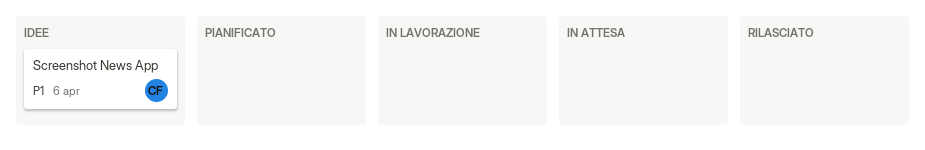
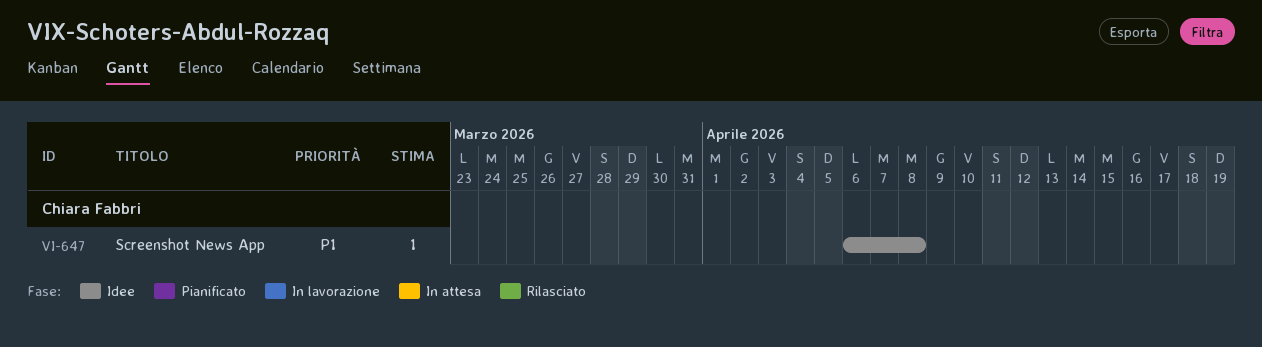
Screenshot News App, due: Apr 6 -> Apr 8

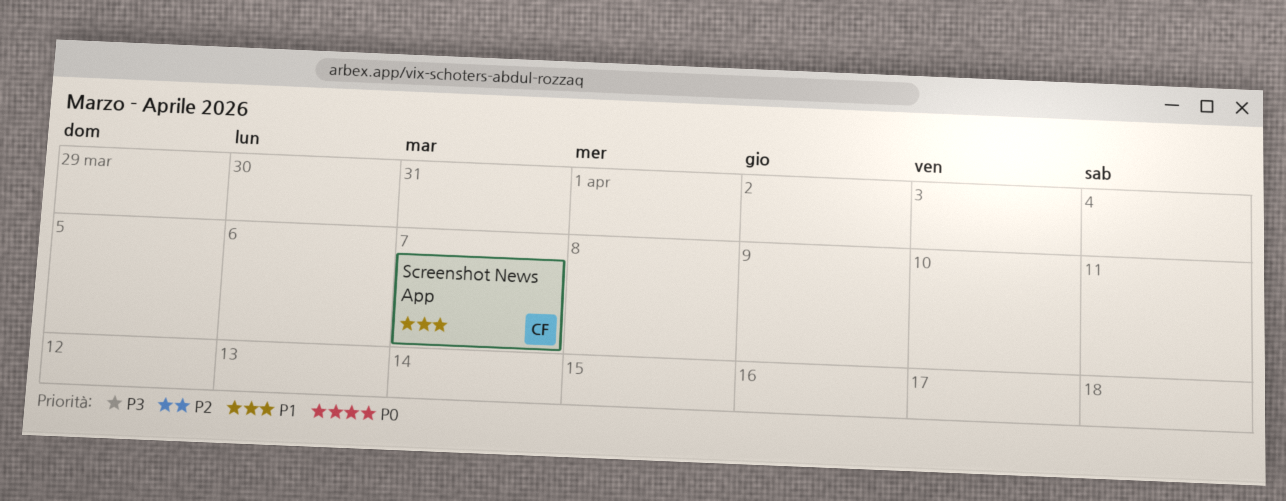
Screenshot News App, due: Apr 8 -> Apr 7

